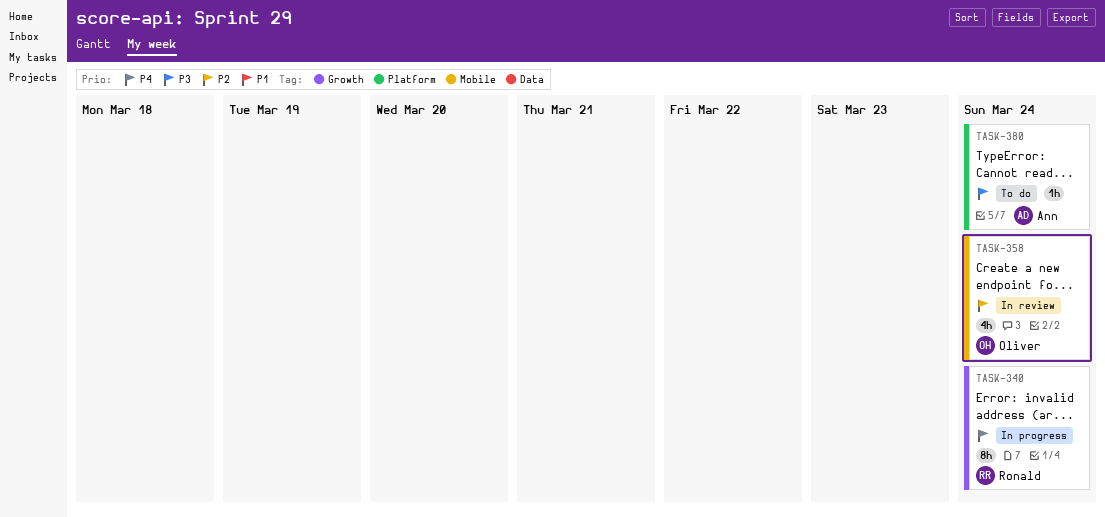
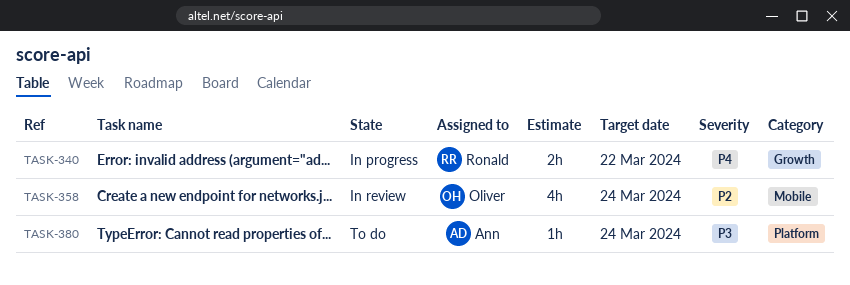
TASK-340, estimate: 8h -> 2h
TASK-340, due: Mar 24 -> Mar 22

